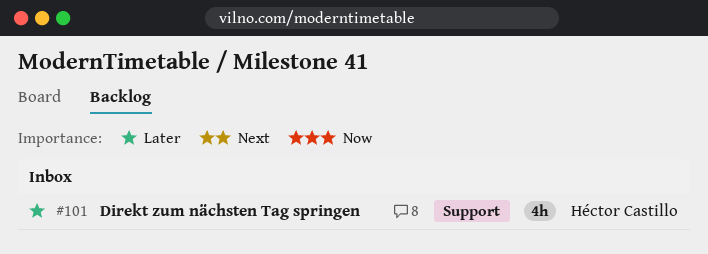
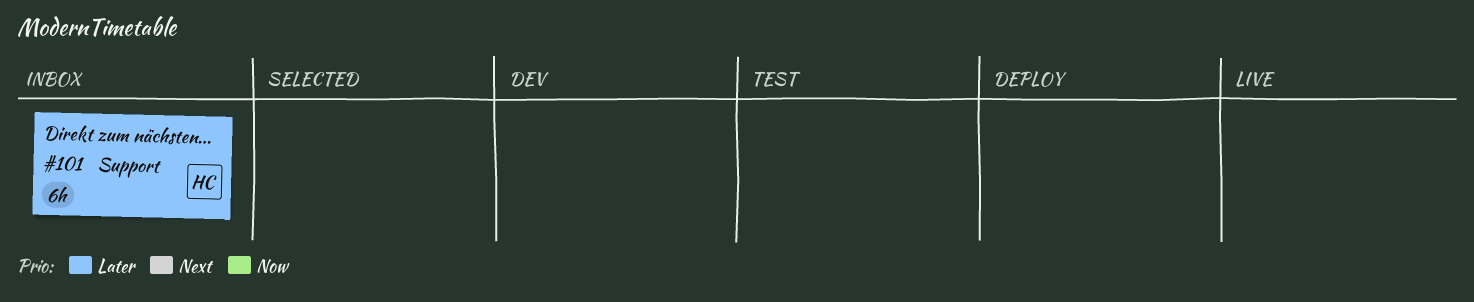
#101, estimate: 4h -> 6h

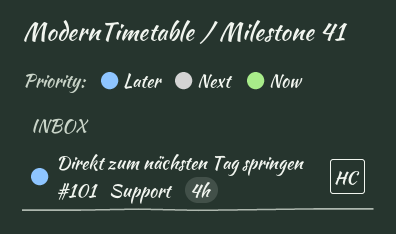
#101, estimate: 6h -> 4h

